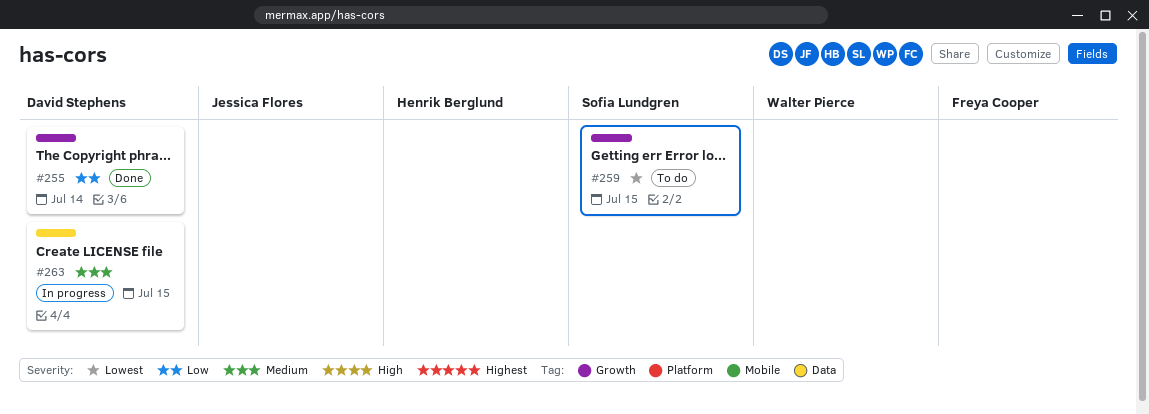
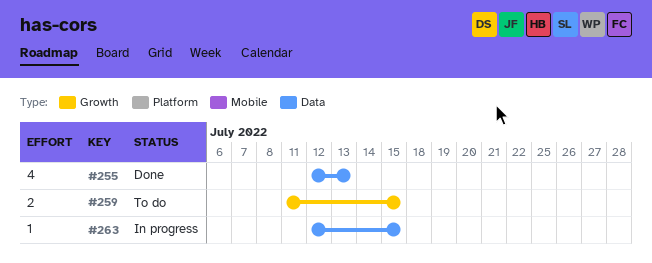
#255, label: Growth -> Data
#255, due: Jul 14 -> Jul 13

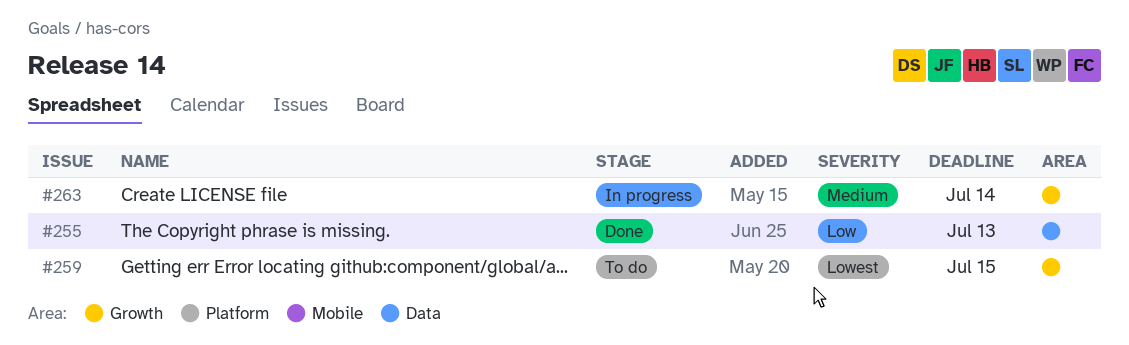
#263, label: Data -> Growth
#263, due: Jul 15 -> Jul 14

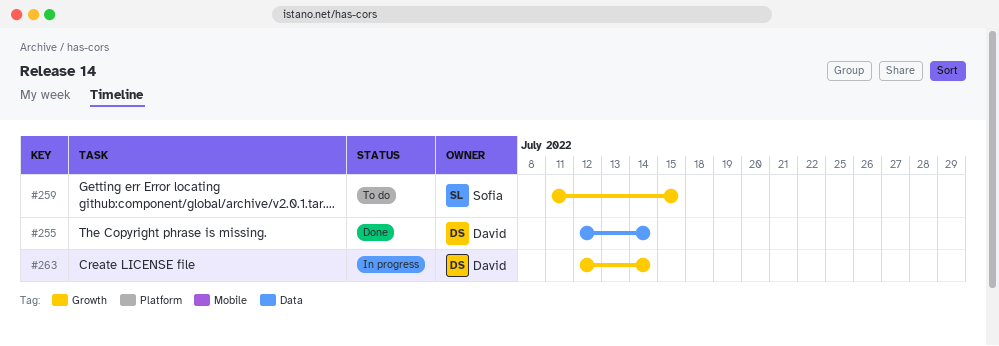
#255, due: Jul 13 -> Jul 14

